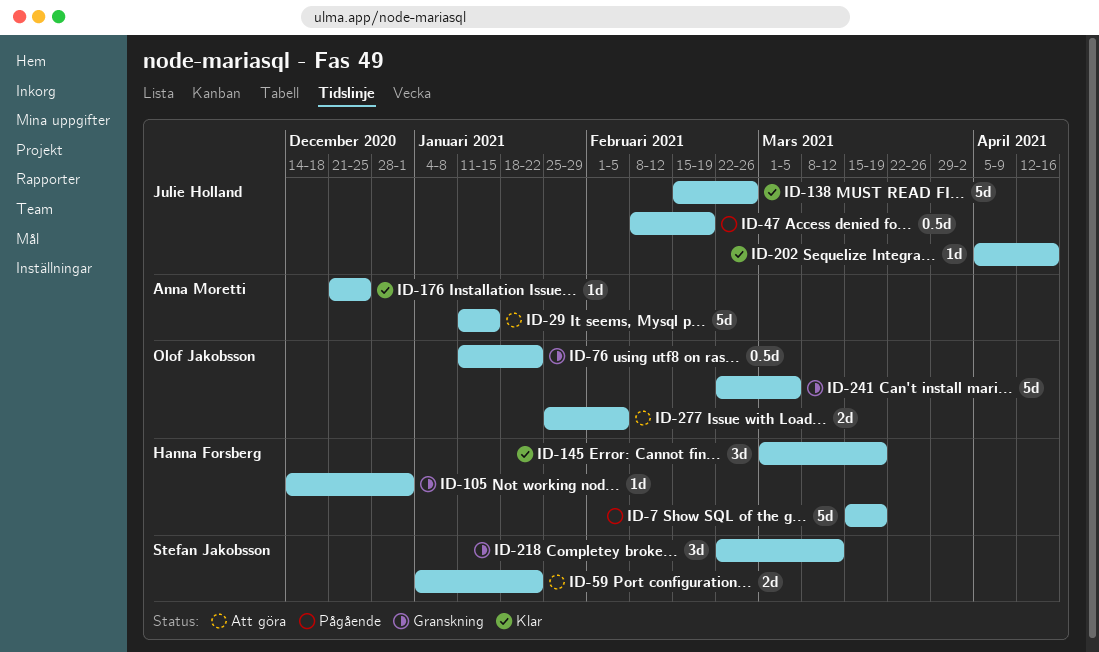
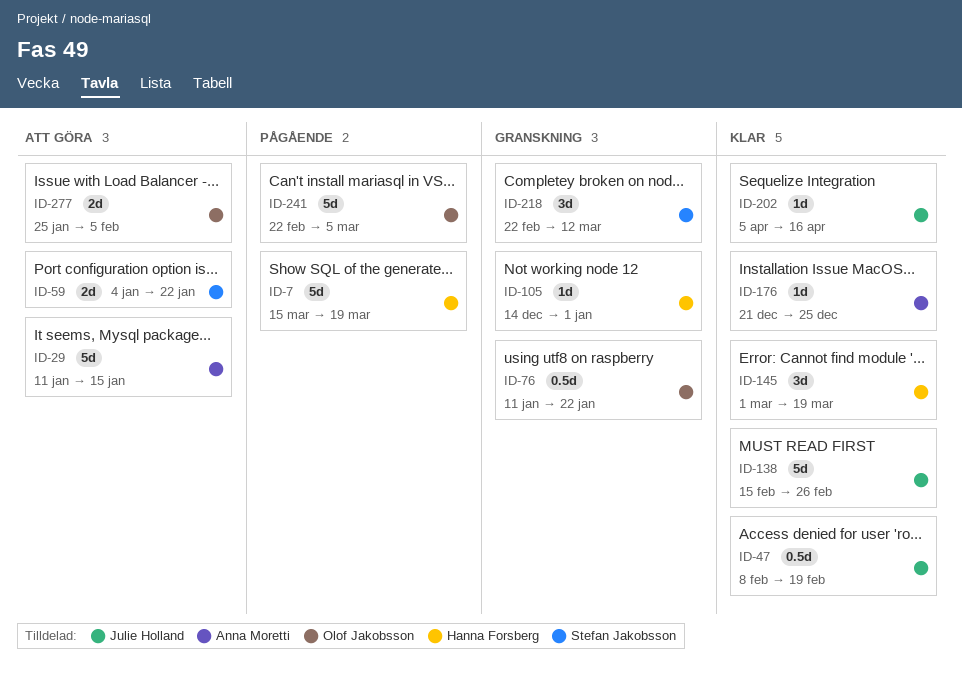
ID-47, status: Pågående -> Klar
ID-241, status: Granskning -> Pågående

